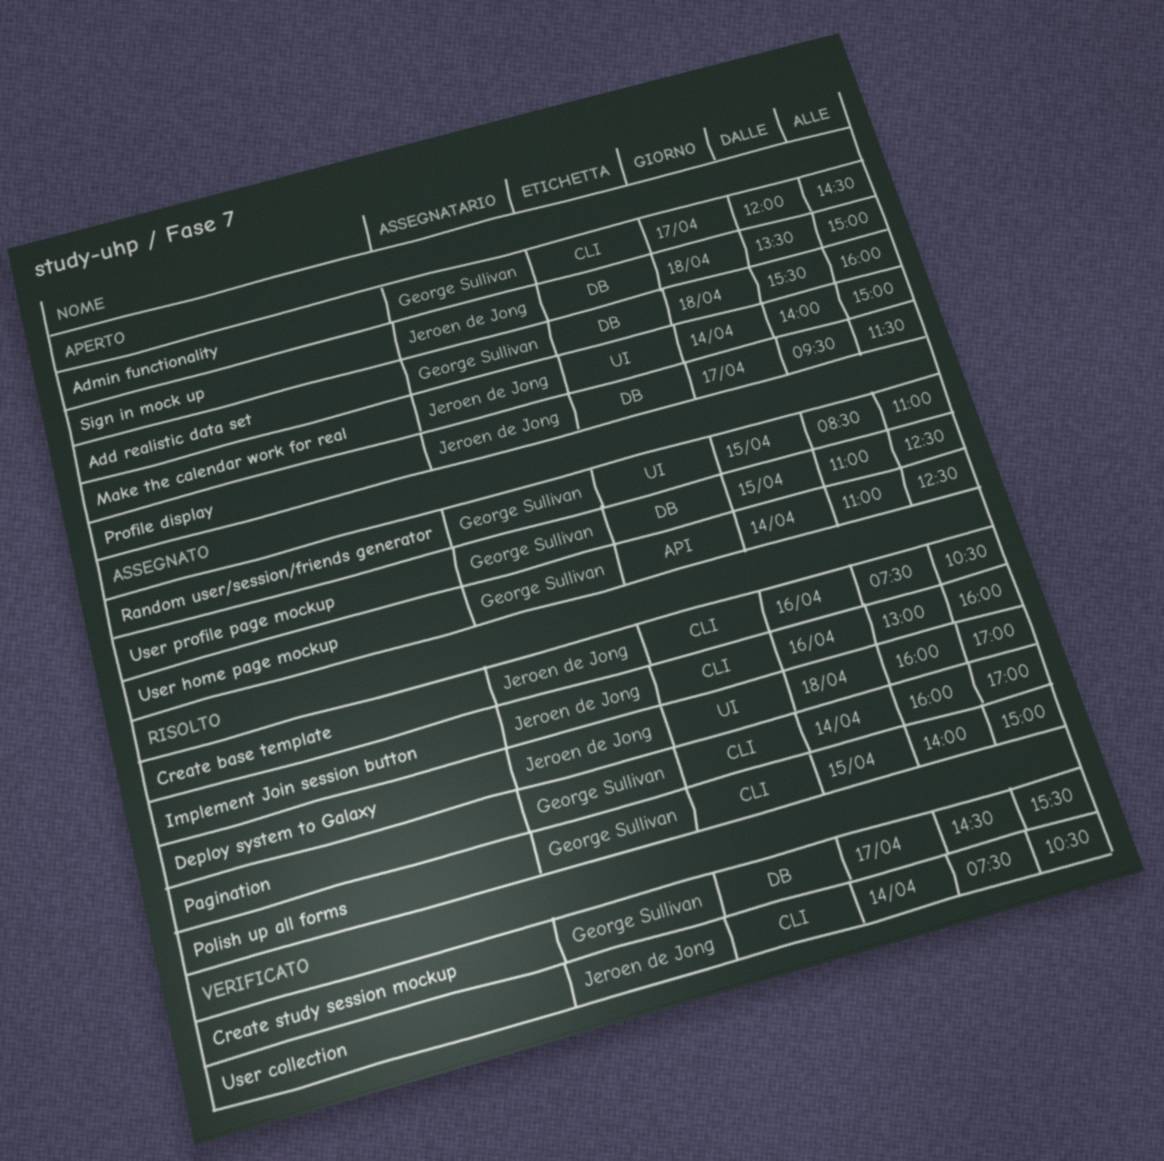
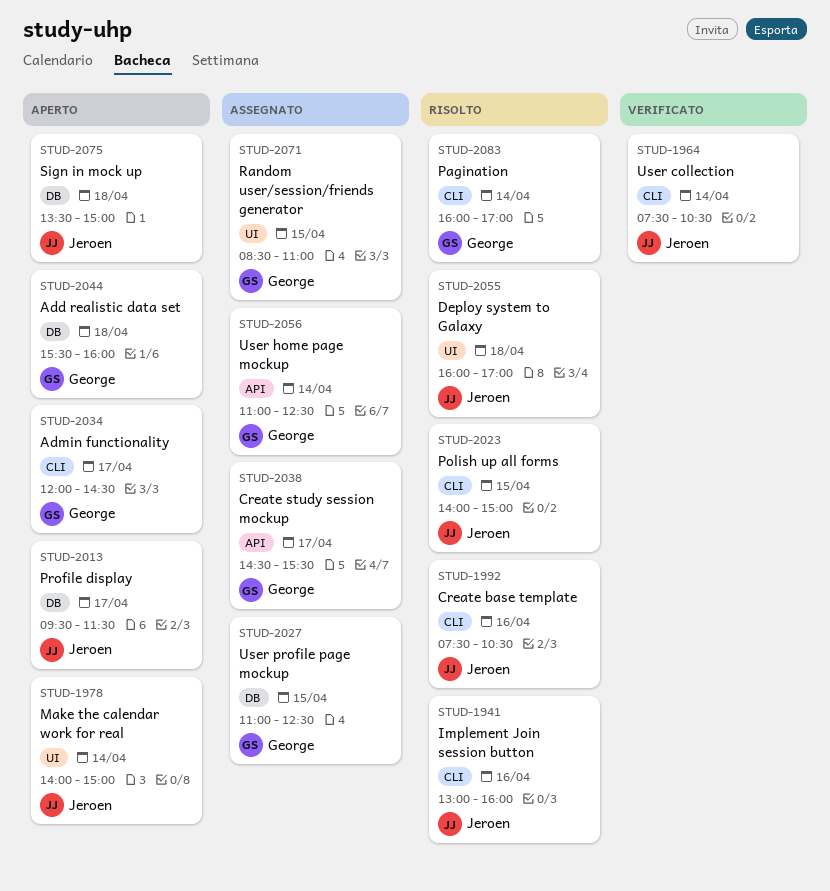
Create study session mockup, status: Verificato -> Assegnato
Create study session mockup, label: DB -> API
Polish up all forms, owner: George Sullivan -> Jeroen de Jong

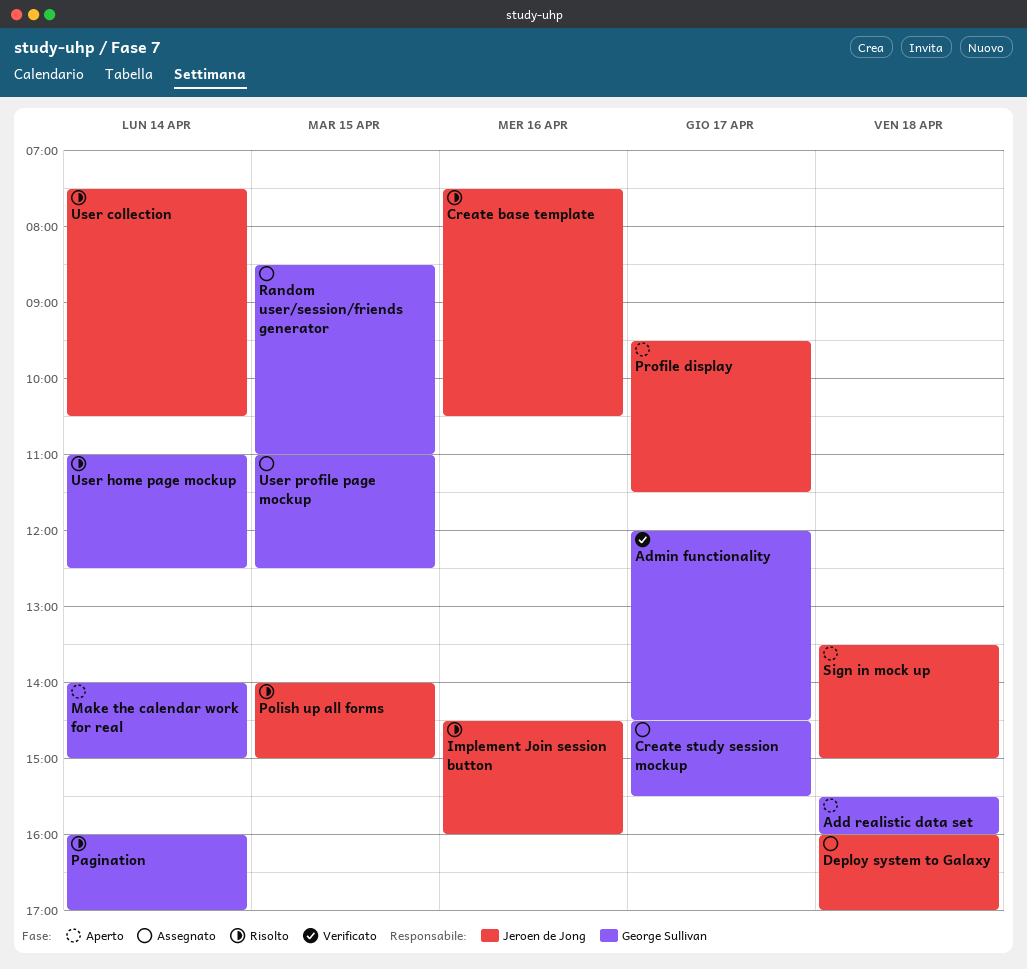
Admin functionality, status: Aperto -> Verificato
Deploy system to Galaxy, status: Risolto -> Assegnato
Implement Join session button, begins: 13:00 -> 14:30
Make the calendar work for real, owner: Jeroen de Jong -> George Sullivan
User collection, status: Verificato -> Risolto
User home page mockup, status: Assegnato -> Risolto

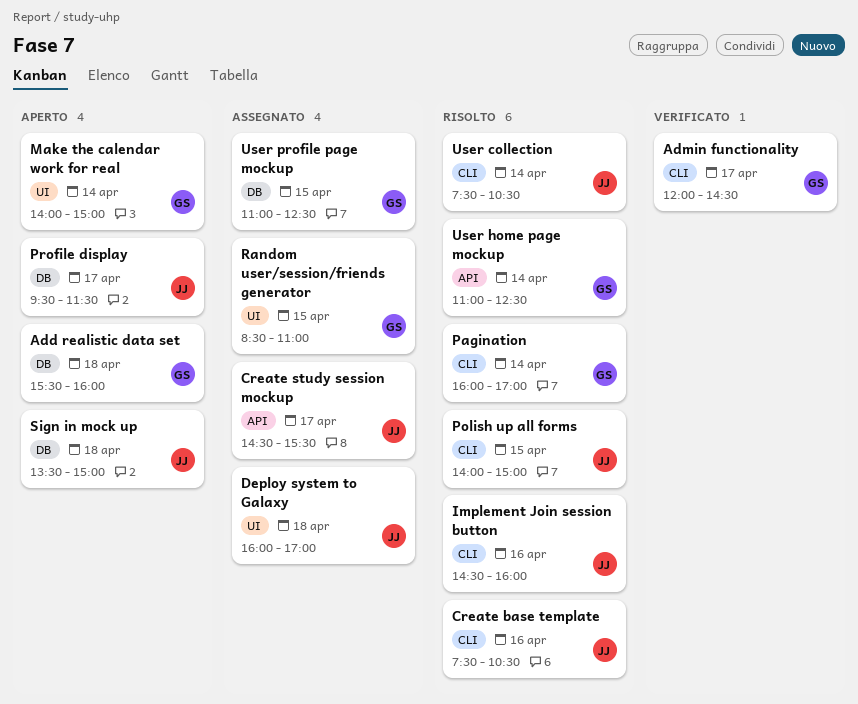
Create study session mockup, owner: George Sullivan -> Jeroen de Jong

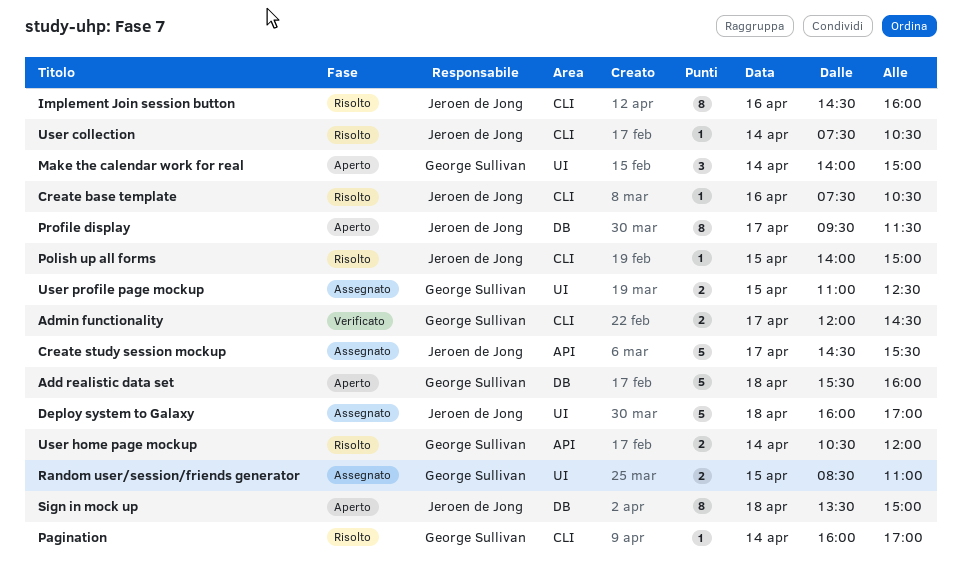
User home page mockup, begins: 11:00 -> 10:30
User home page mockup, ends: 12:30 -> 12:00
User profile page mockup, label: DB -> UI

